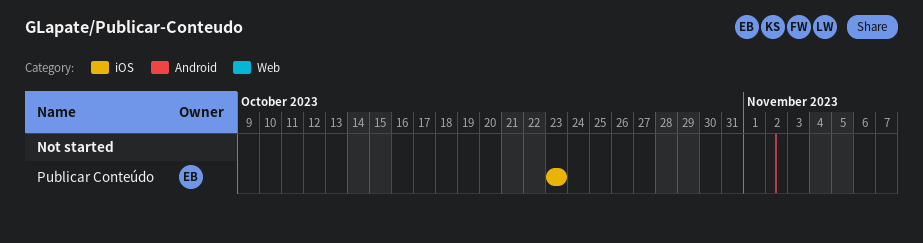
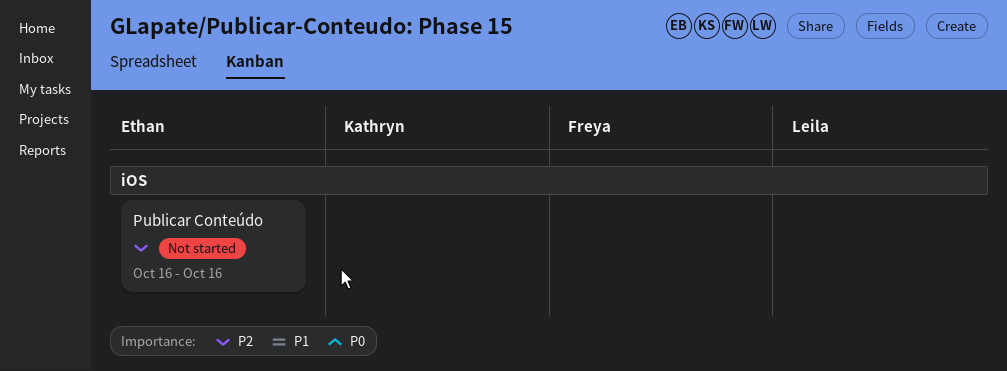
Publicar Conteúdo, start: Oct 23 -> Oct 16
Publicar Conteúdo, due: Oct 23 -> Oct 16

